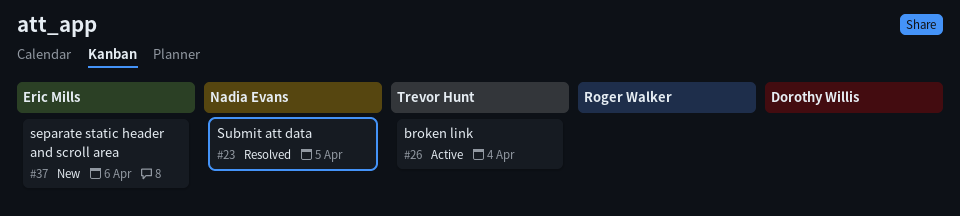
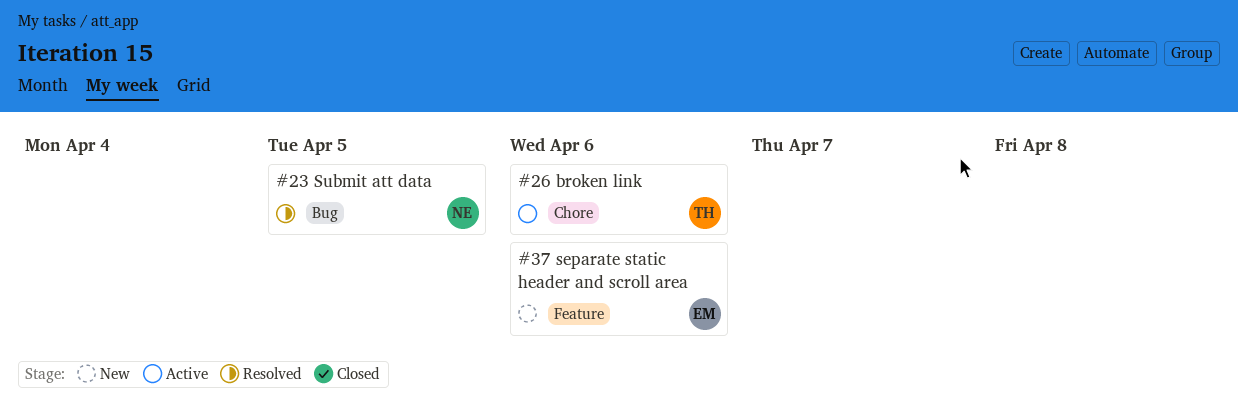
#26, due: Apr 4 -> Apr 6

